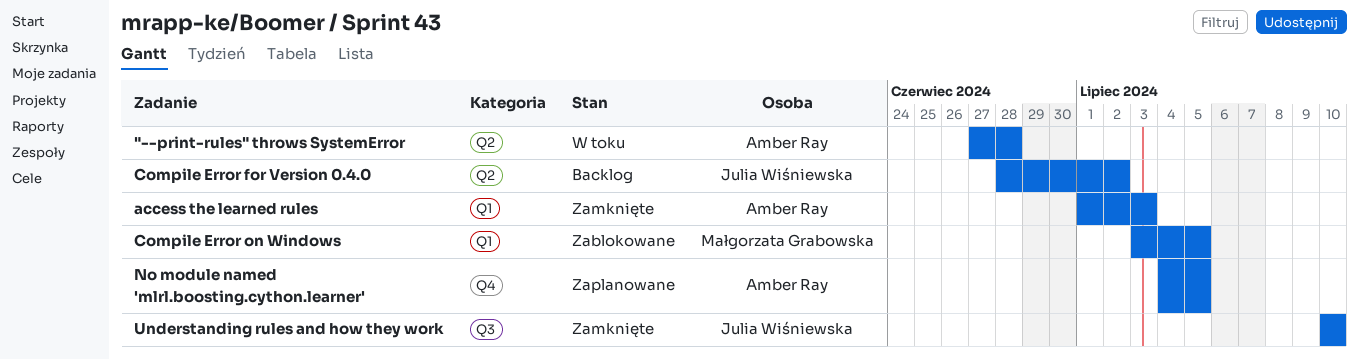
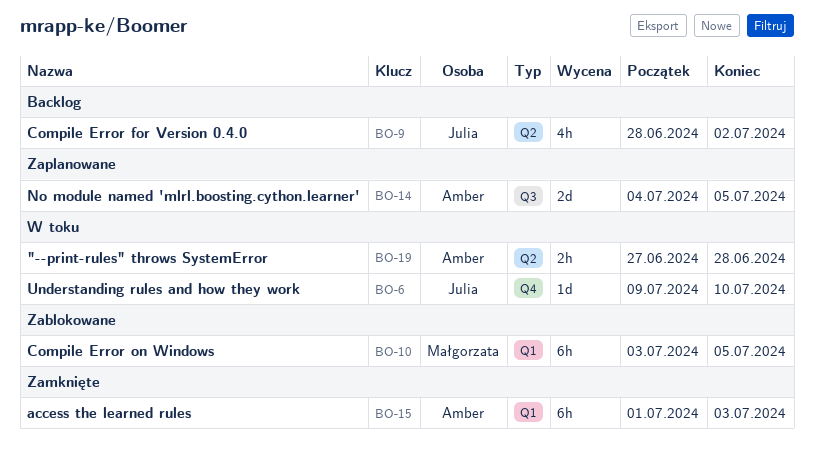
No module named 'mlrl.boosting.cython.learner', label: Q4 -> Q3
Understanding rules and how they work, status: Zamknięte -> W toku
Understanding rules and how they work, label: Q3 -> Q4
Understanding rules and how they work, start: Jul 10 -> Jul 9

